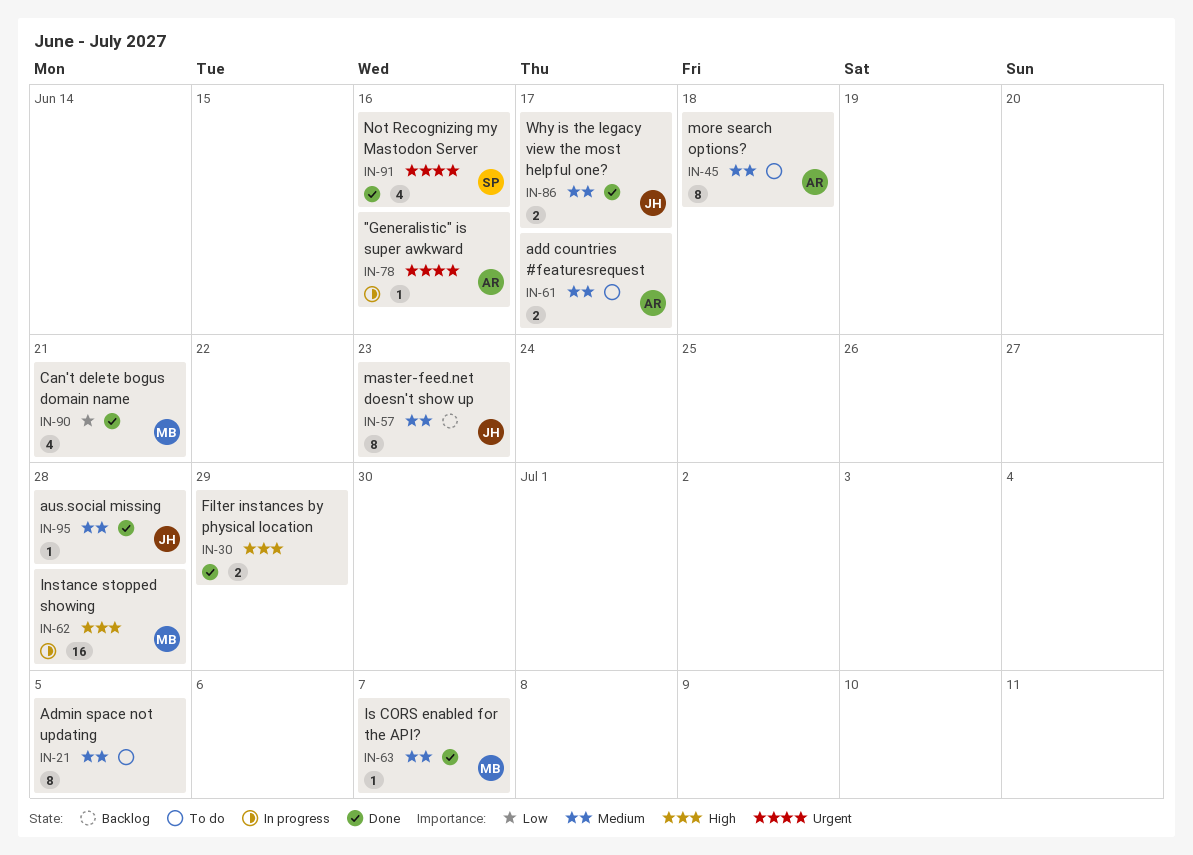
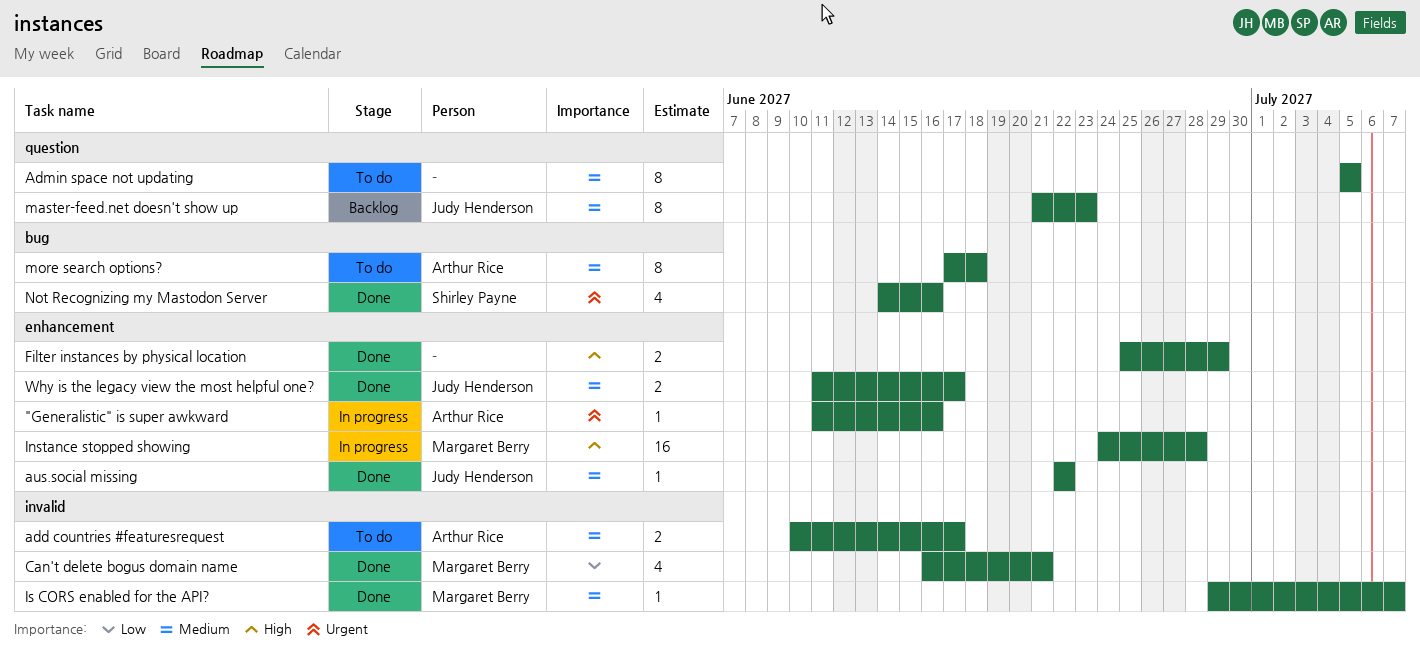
aus.social missing, due: Jun 28 -> Jun 22

